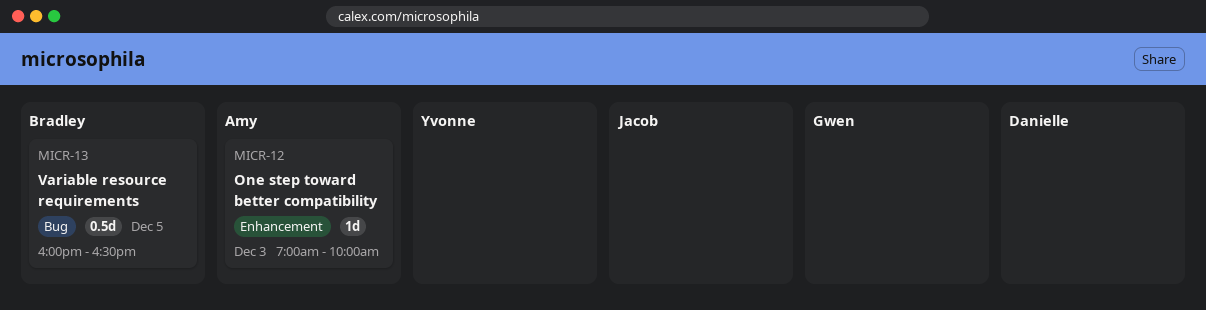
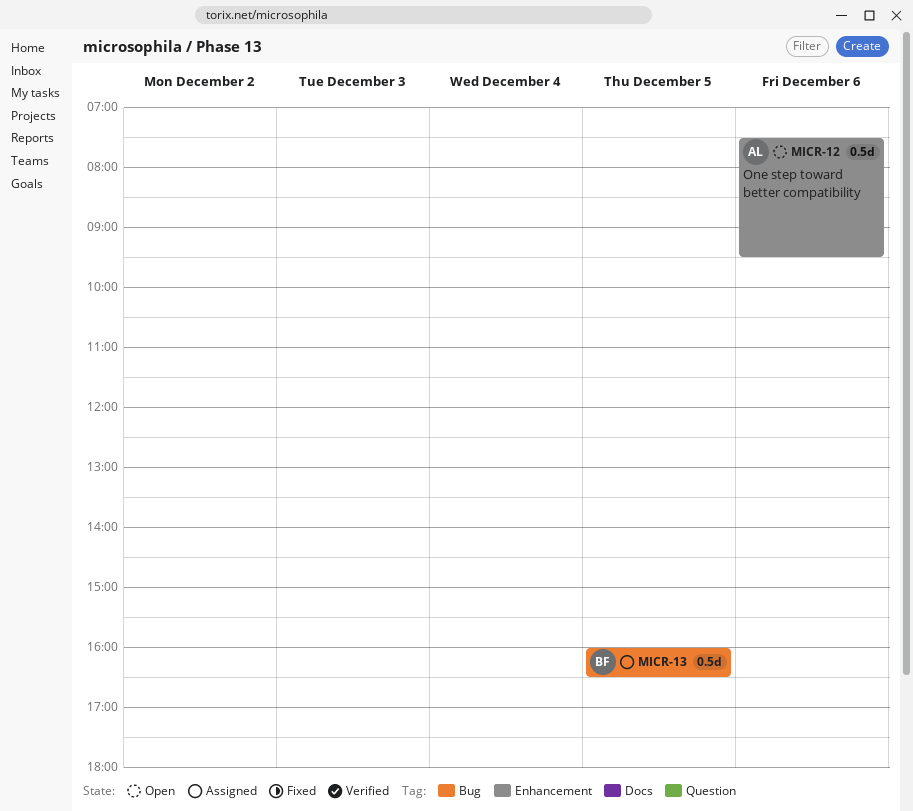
MICR-12, estimate: 1d -> 0.5d
MICR-12, day: Dec 3 -> Dec 6
MICR-12, begins: 07:00 -> 07:30
MICR-12, ends: 10:00 -> 09:30

